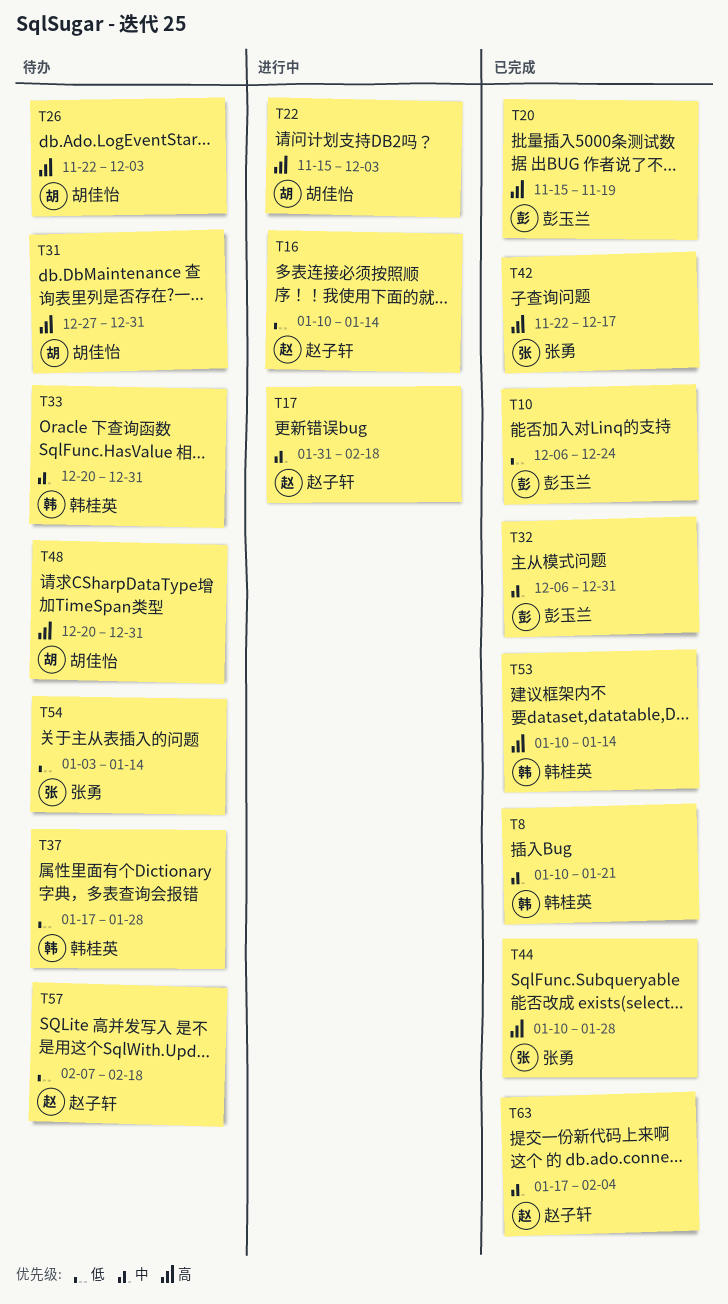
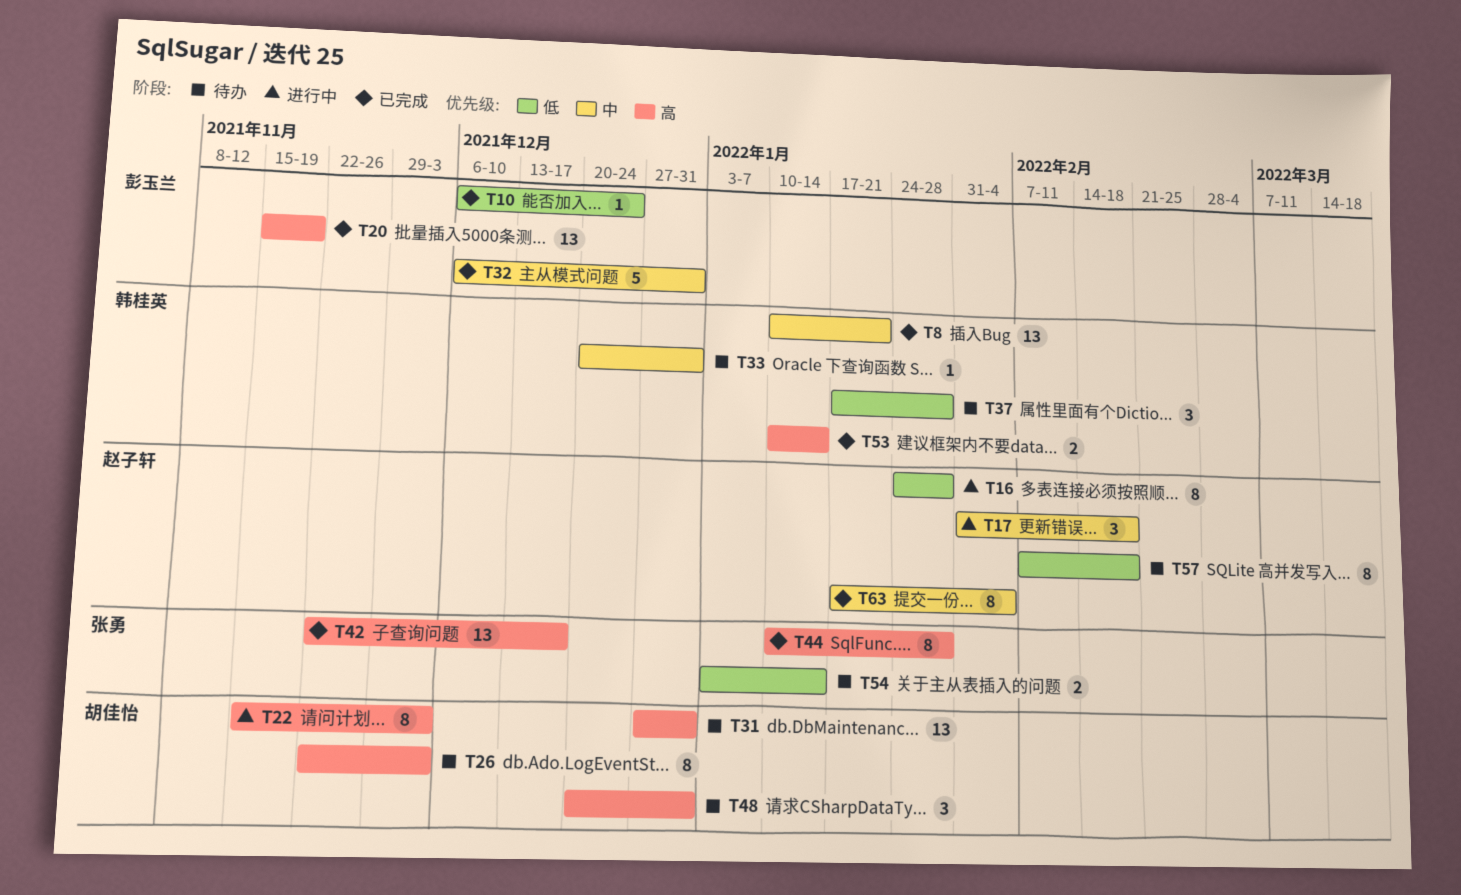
T16, start: Jan 10 -> Jan 24
T16, due: Jan 14 -> Jan 28

